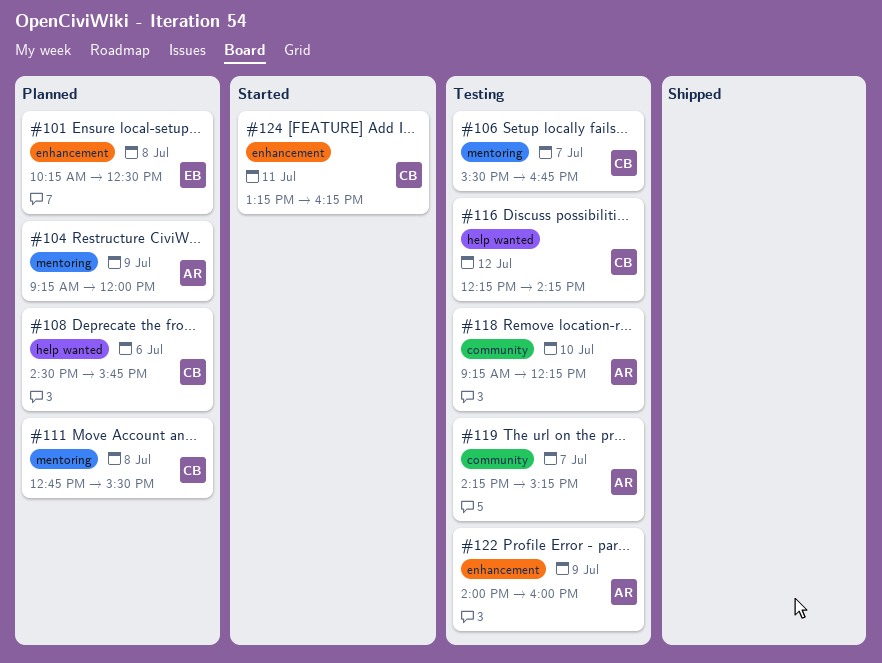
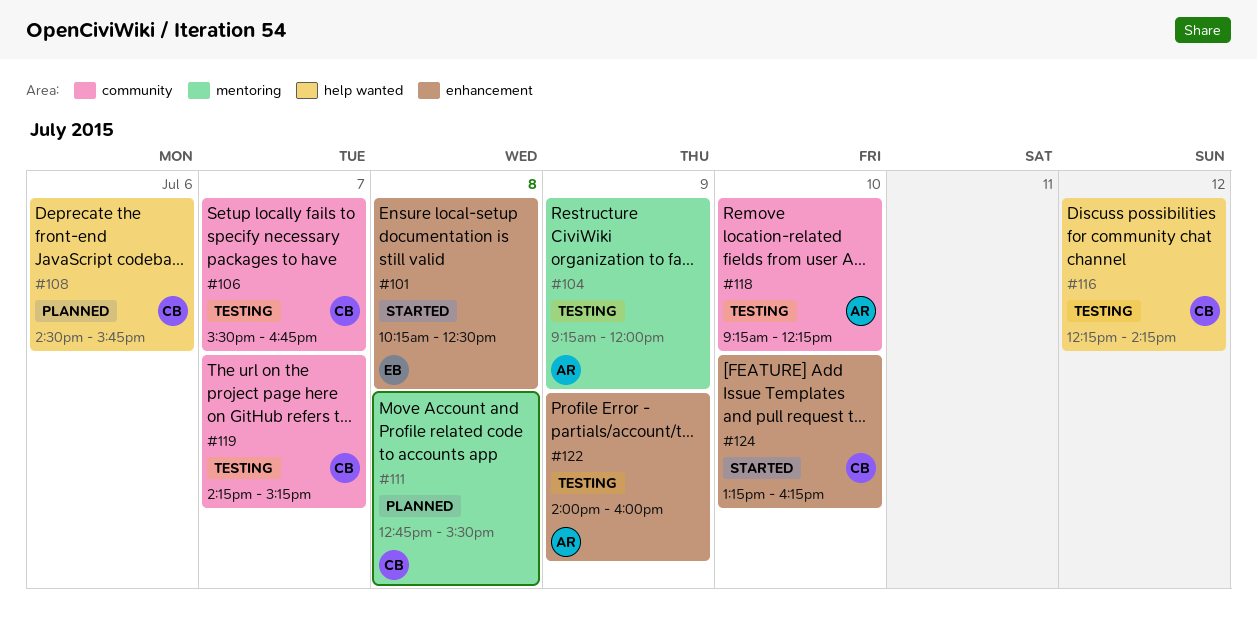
#101, status: Planned -> Started
#104, status: Planned -> Testing
#106, label: mentoring -> community
#119, owner: AR -> CB
#124, day: Jul 11 -> Jul 10

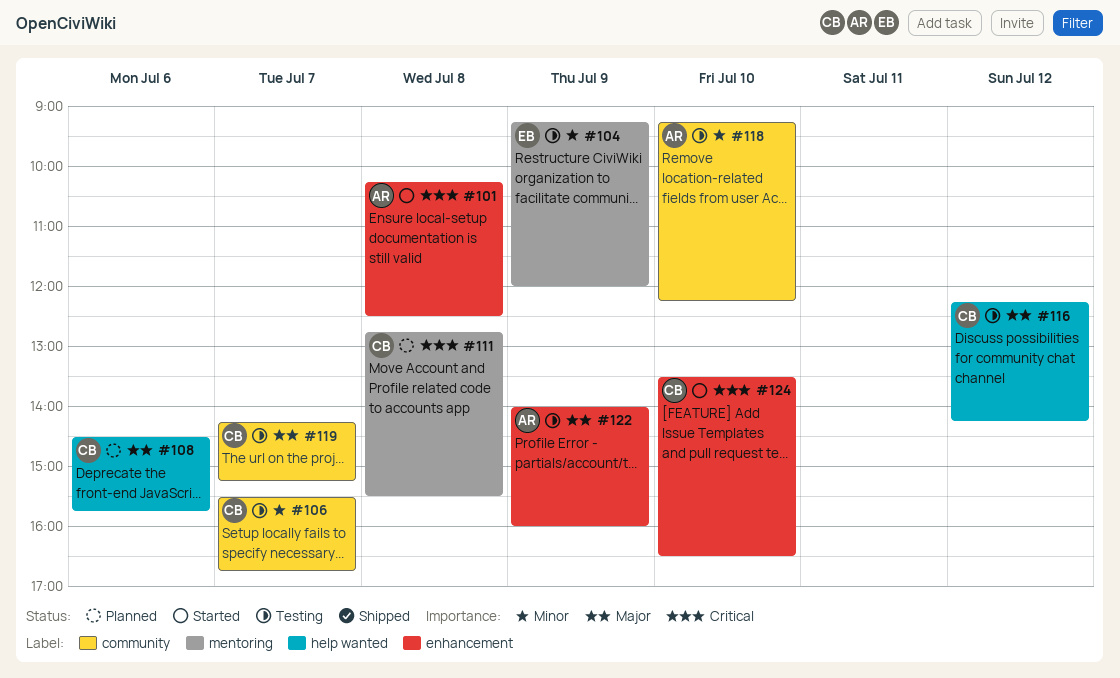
#101, owner: EB -> AR
#104, owner: AR -> EB
#124, begins: 13:15 -> 13:30
#124, ends: 16:15 -> 16:30

